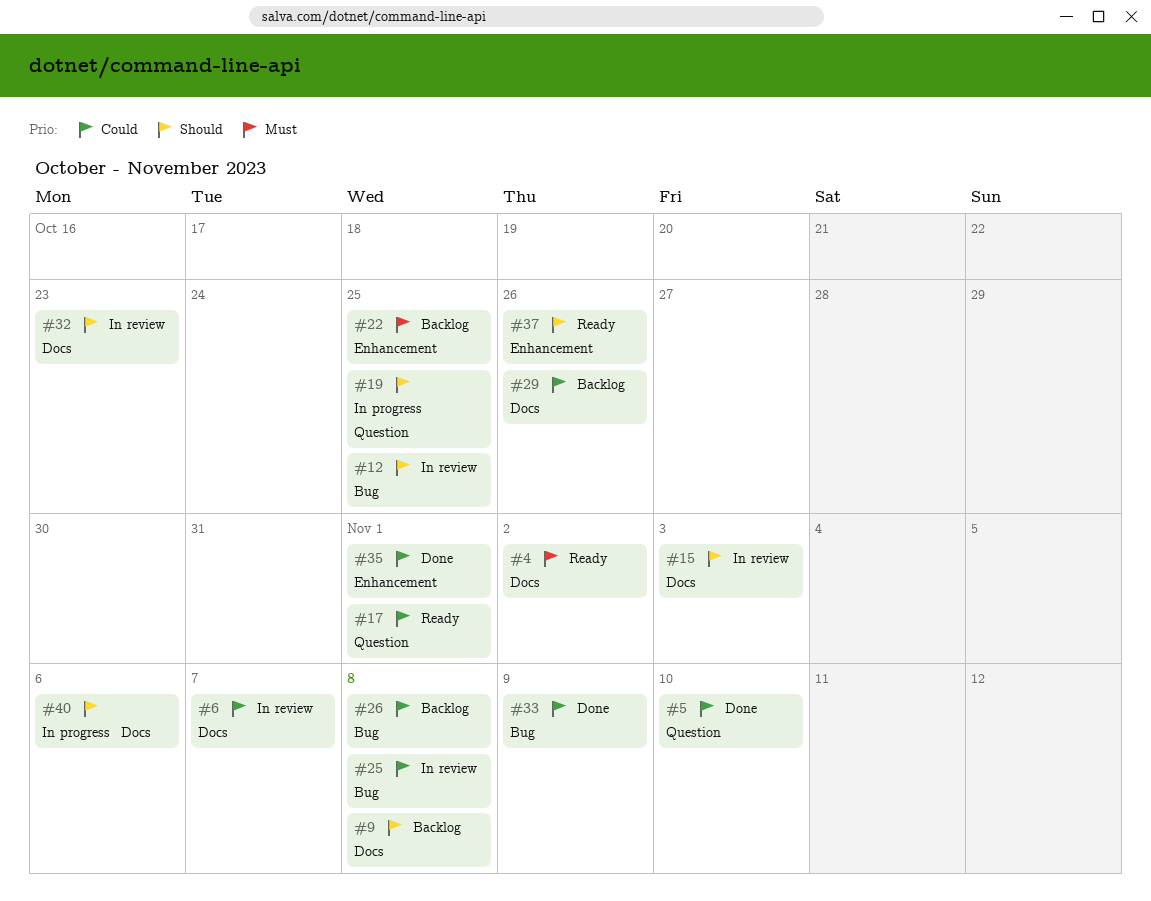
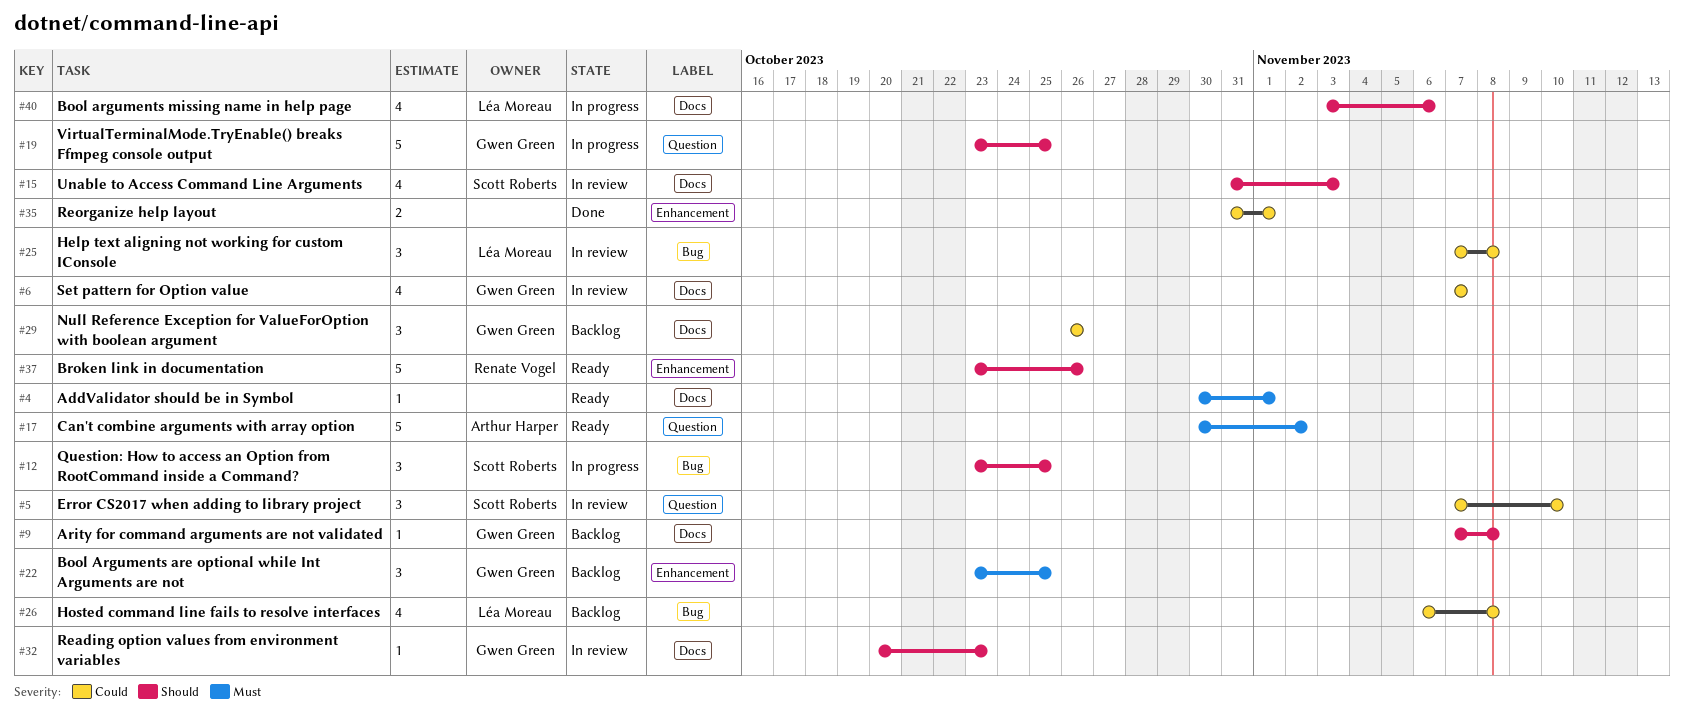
#4, due: Nov 2 -> Nov 1
#5, status: Done -> In review
#12, status: In review -> In progress
#17, priority: Could -> Must
#17, due: Nov 1 -> Nov 2
#33: present -> none

